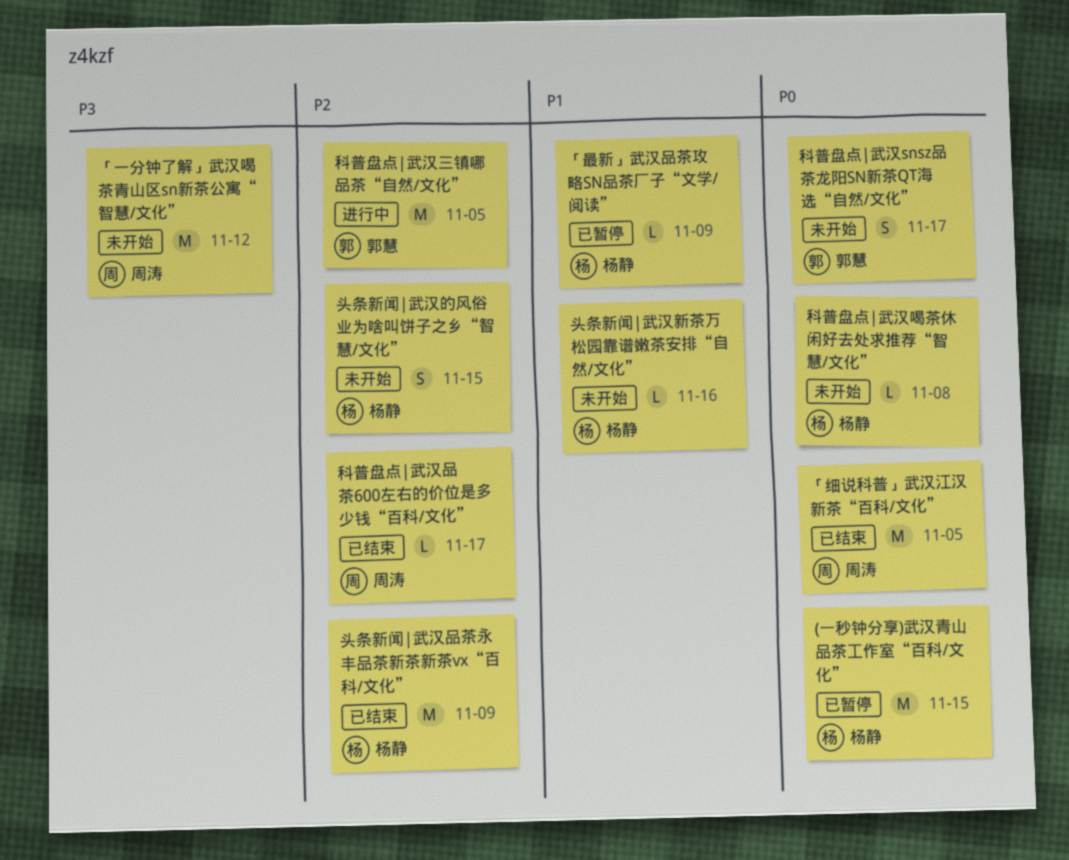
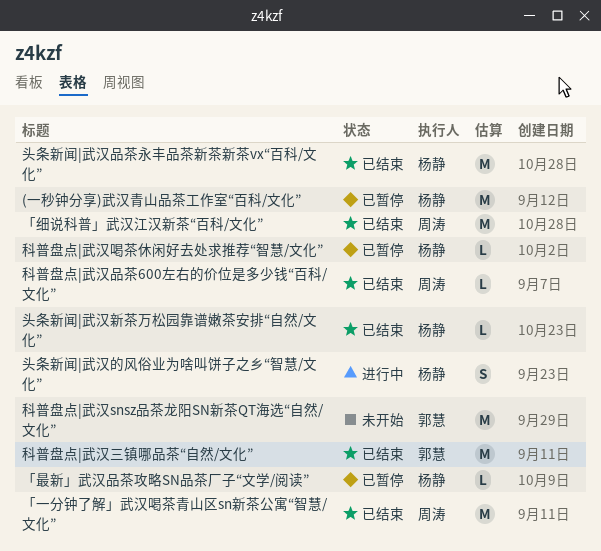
「一分钟了解」武汉喝茶青山区sn新茶公寓“智慧/文化”, status: 未开始 -> 已结束
头条新闻|武汉新茶万松园靠谱嫩茶安排“自然/文化”, status: 未开始 -> 已结束
头条新闻|武汉的风俗业为啥叫饼子之乡“智慧/文化”, status: 未开始 -> 进行中
科普盘点|武汉snsz品茶龙阳SN新茶QT海选“自然/文化”, estimate: S -> M
科普盘点|武汉三镇哪品茶“自然/文化”, status: 进行中 -> 已结束
科普盘点|武汉喝茶休闲好去处求推荐“智慧/文化”, status: 未开始 -> 已暂停

